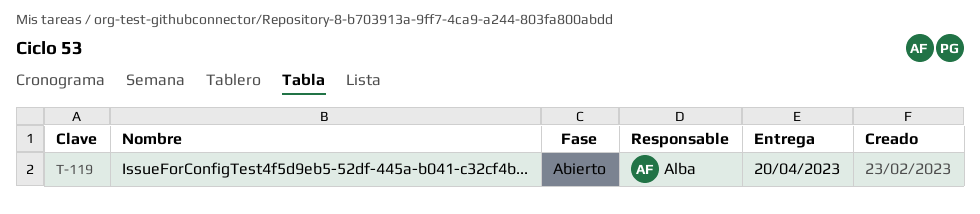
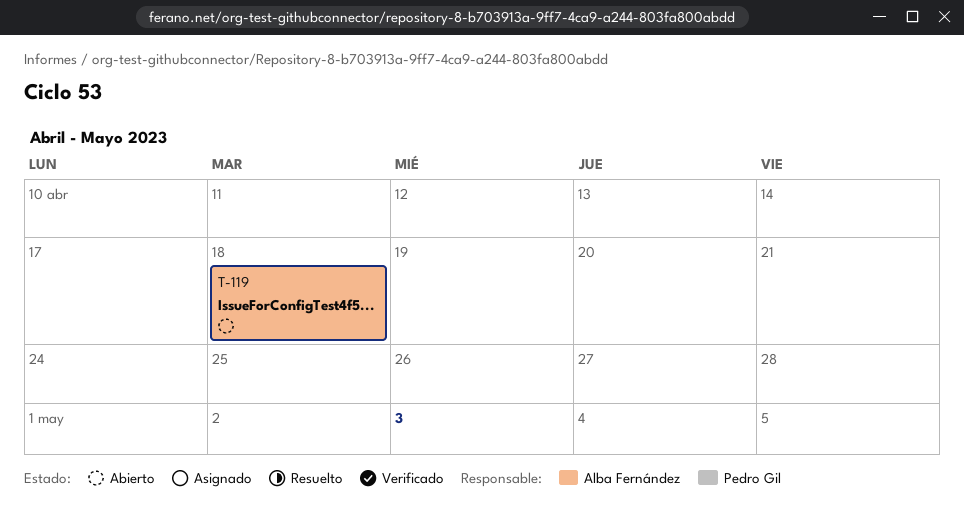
T-119, due: Apr 20 -> Apr 18

